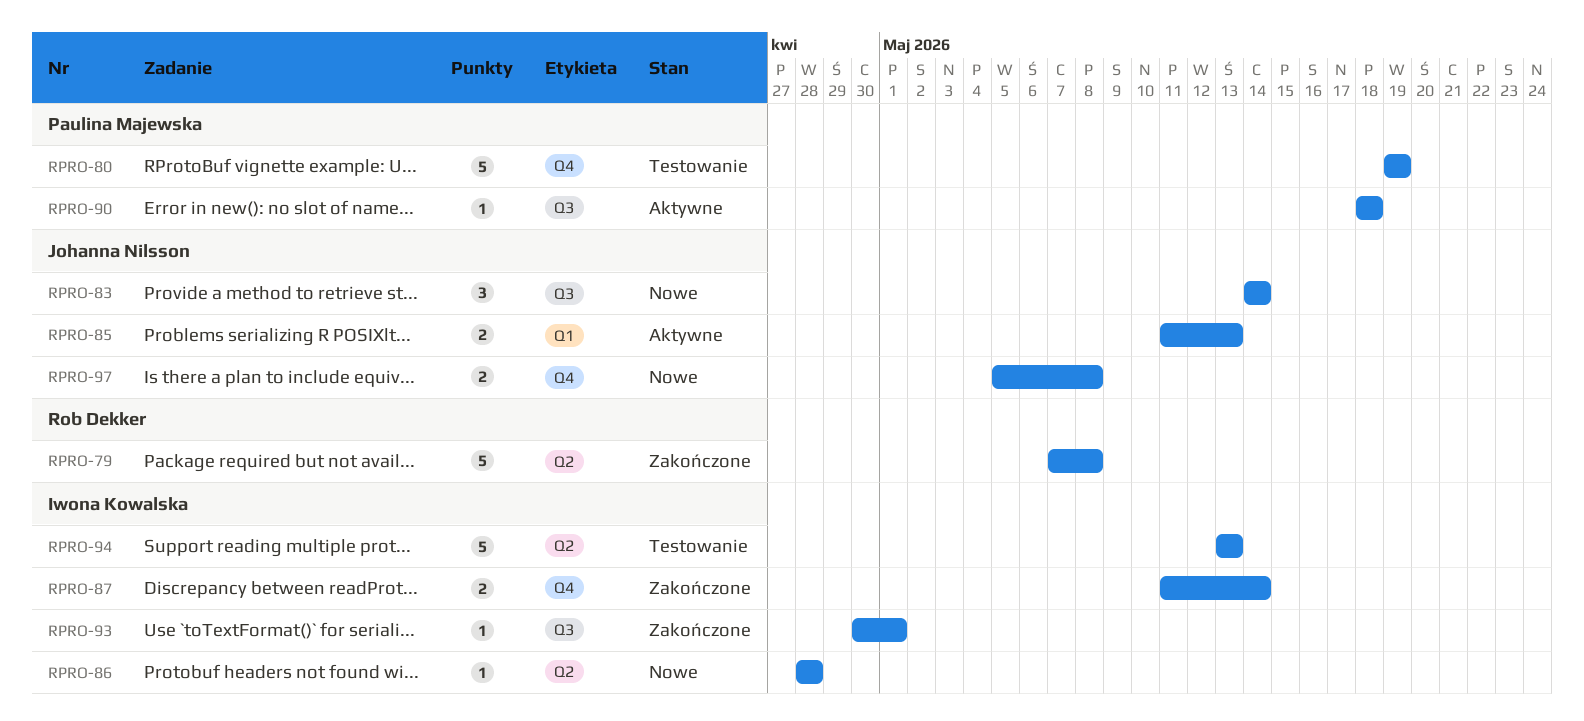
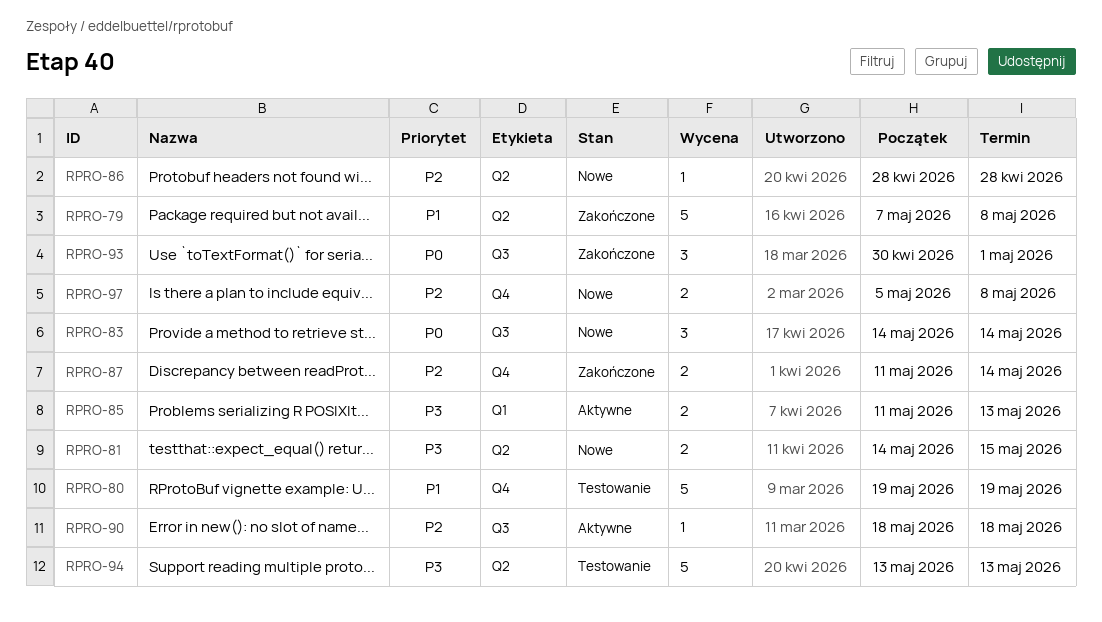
RPRO-81: none -> present
RPRO-93, estimate: 1 -> 3

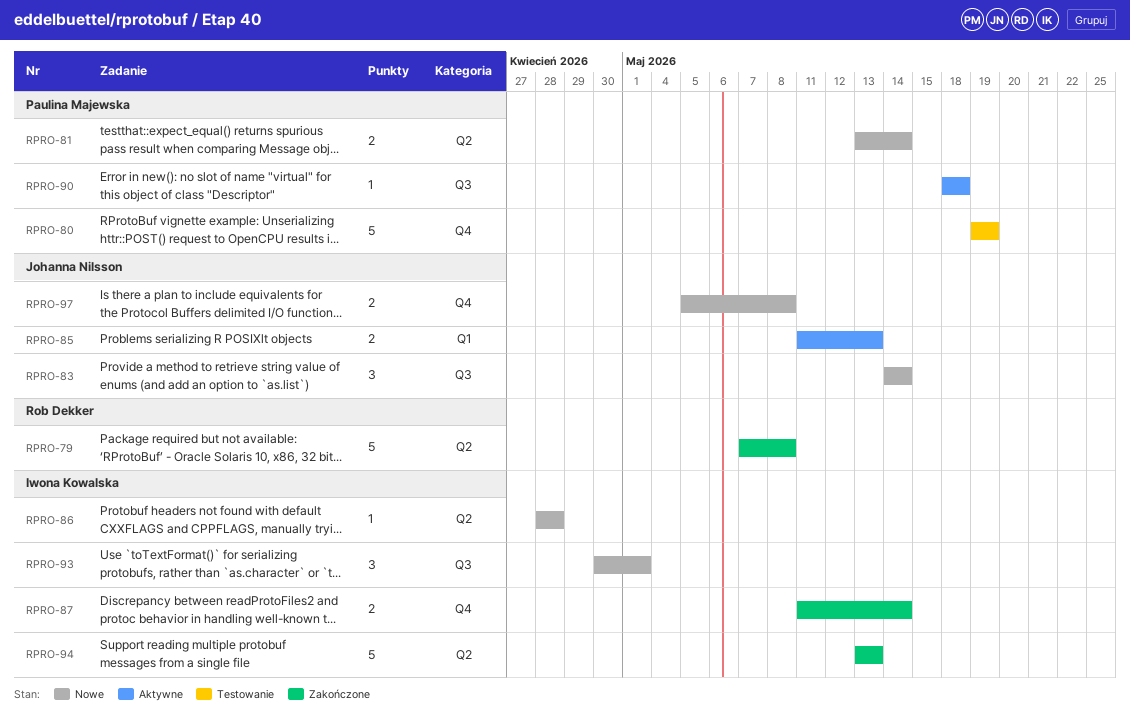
RPRO-81, start: May 14 -> May 13
RPRO-81, due: May 15 -> May 14
RPRO-93, status: Zakończone -> Nowe
RPRO-94, status: Testowanie -> Zakończone

